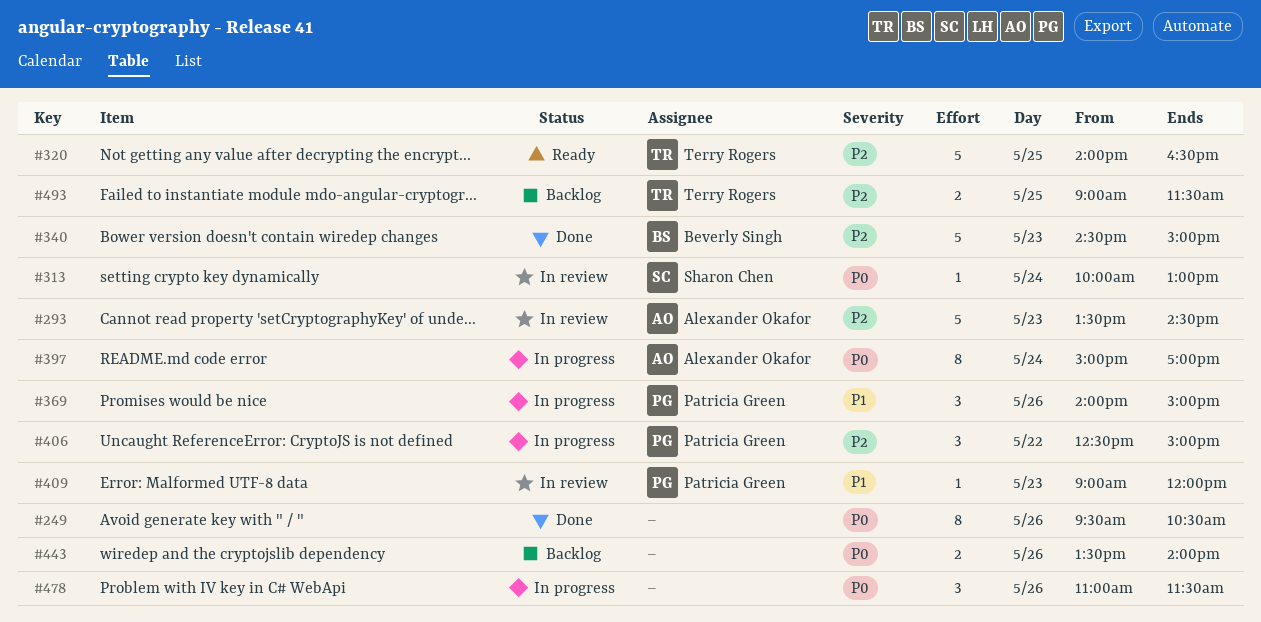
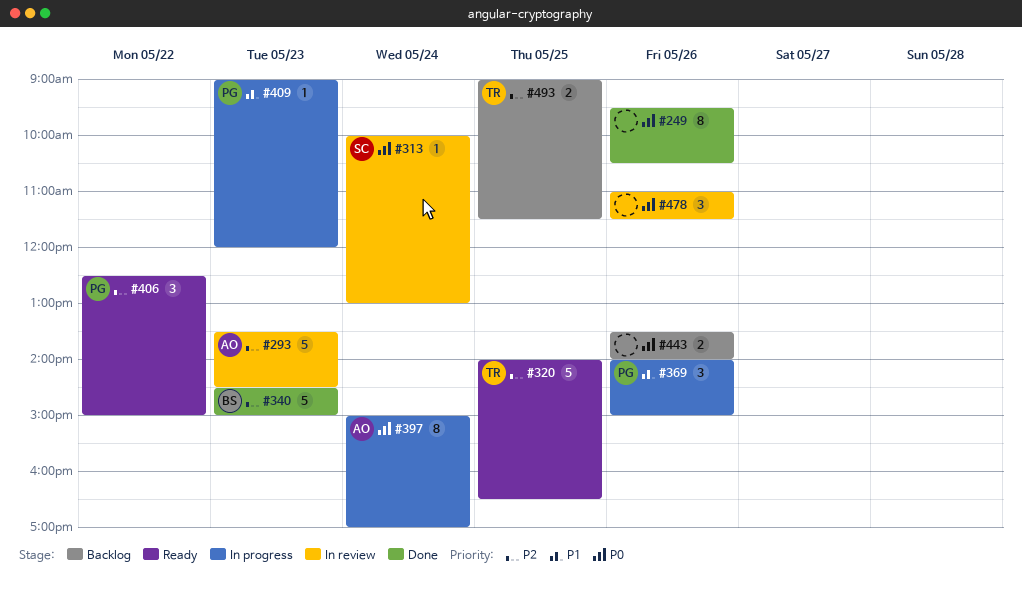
#406, status: In progress -> Ready
#409, status: In review -> In progress
#478, status: In progress -> In review

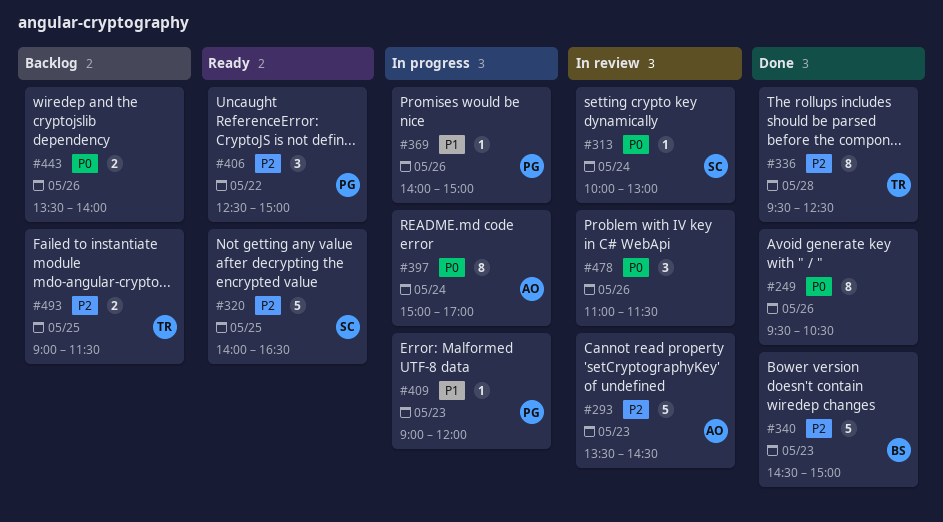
#320, owner: TR -> SC
#336: none -> present
#369, estimate: 3 -> 1

